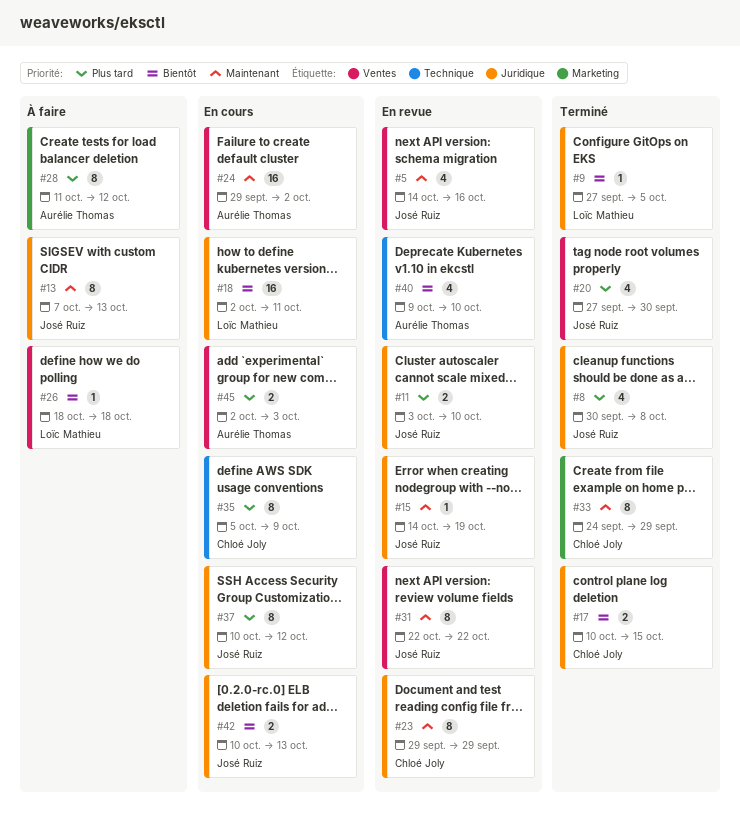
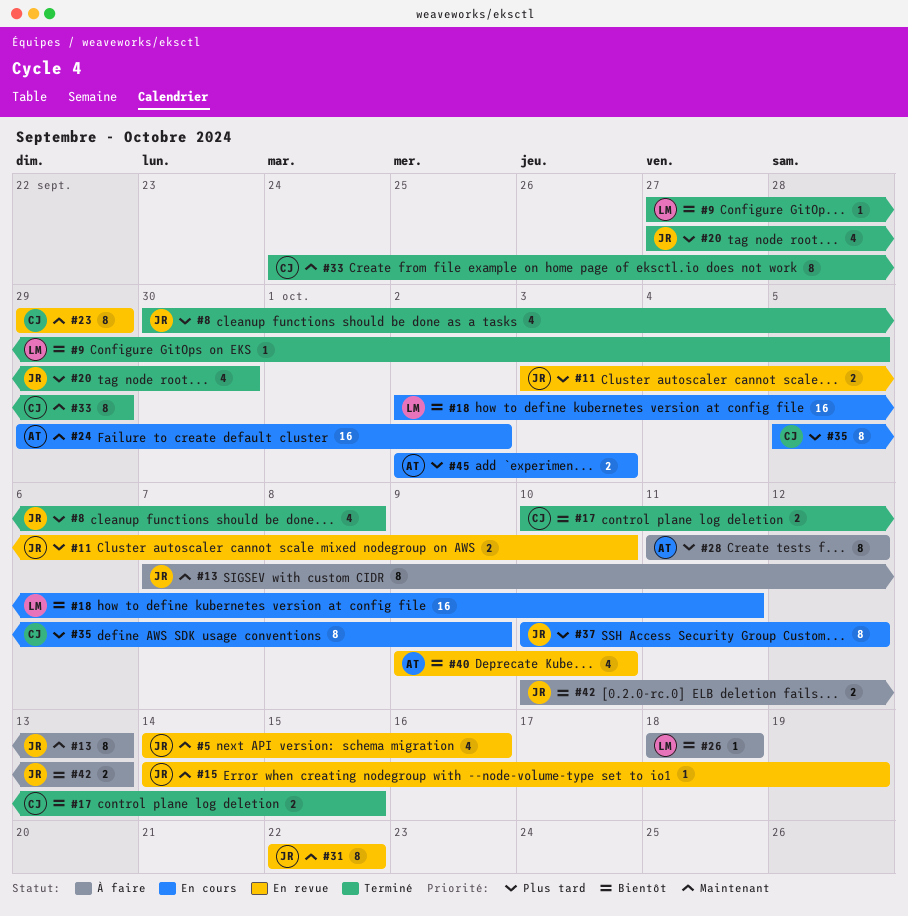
#42, status: En cours -> À faire

